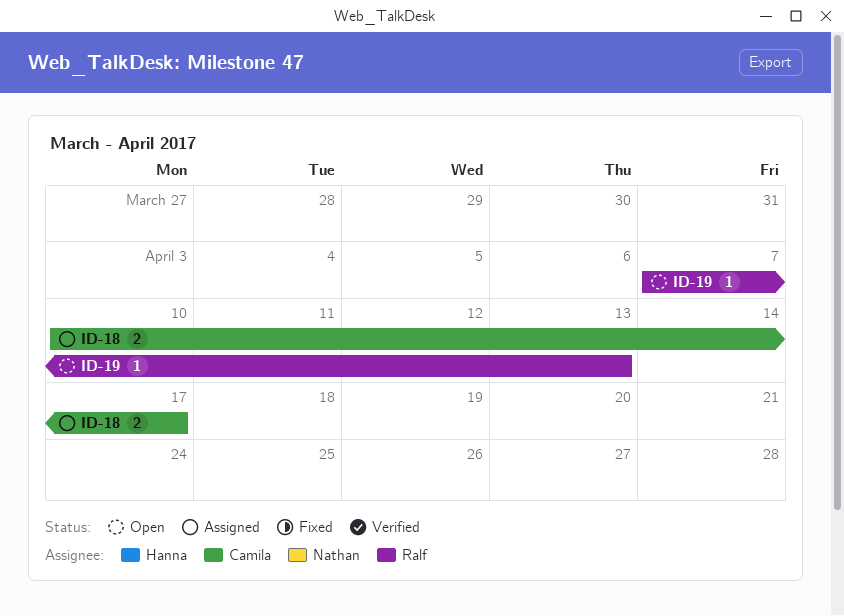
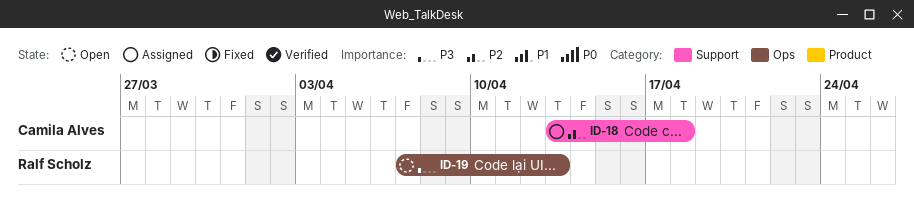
ID-18, start: Apr 10 -> Apr 13
ID-18, due: Apr 17 -> Apr 18

